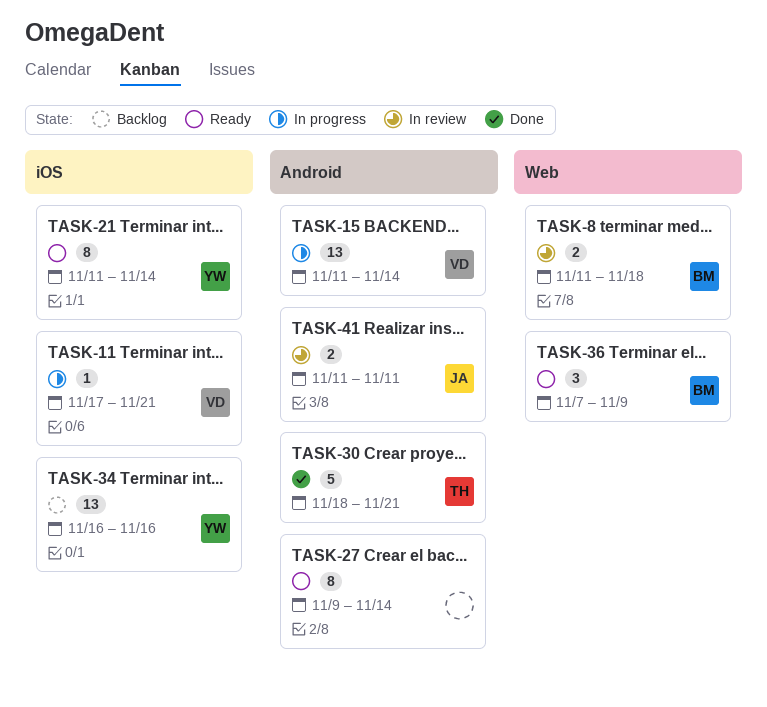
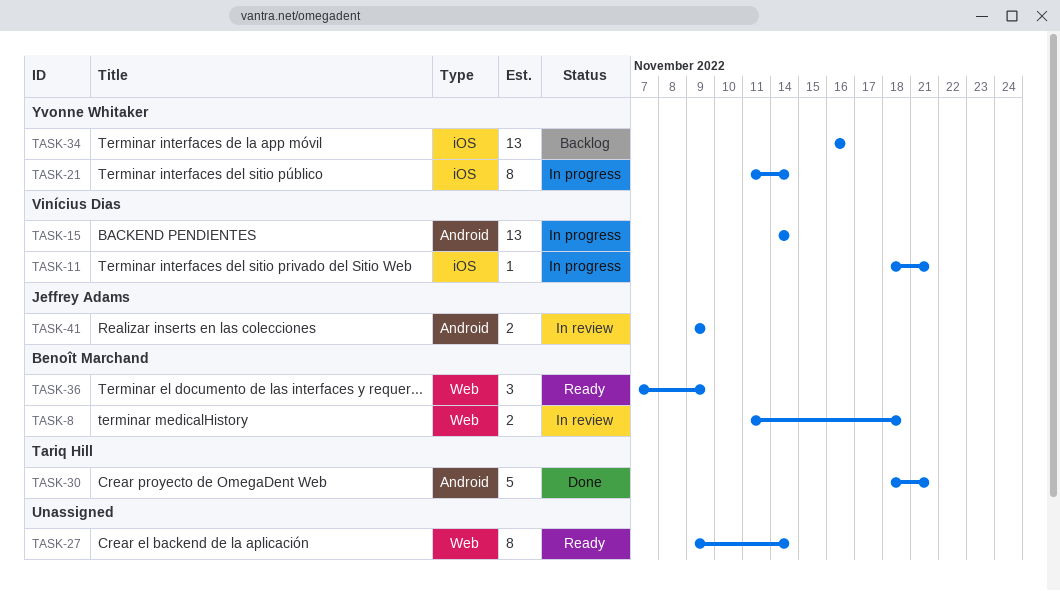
TASK-11, start: Nov 17 -> Nov 18
TASK-15, start: Nov 11 -> Nov 14
TASK-21, status: Ready -> In progress
TASK-27, label: Android -> Web
TASK-41, start: Nov 11 -> Nov 9
TASK-41, due: Nov 11 -> Nov 9

